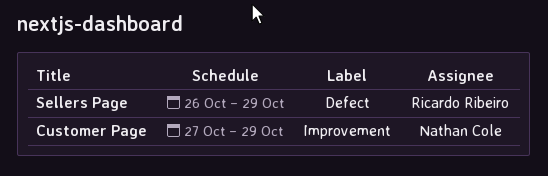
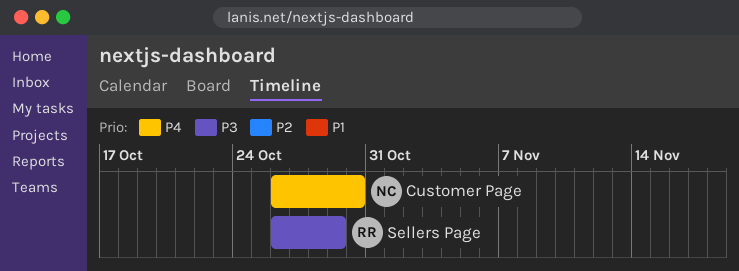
Customer Page, start: Oct 27 -> Oct 26
Customer Page, due: Oct 29 -> Oct 30

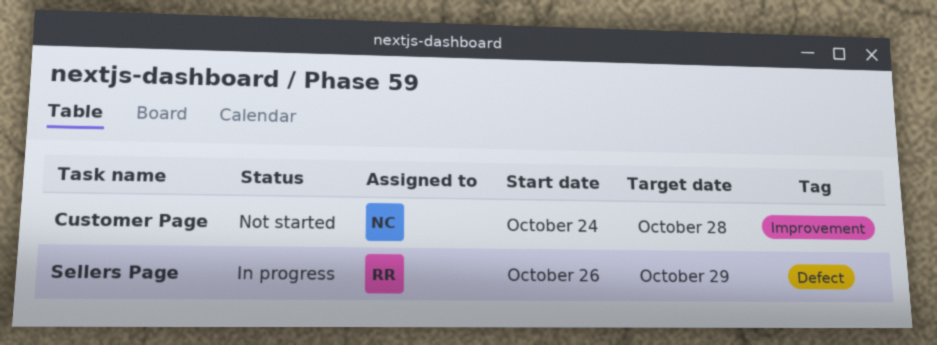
Customer Page, start: Oct 26 -> Oct 24
Customer Page, due: Oct 30 -> Oct 28

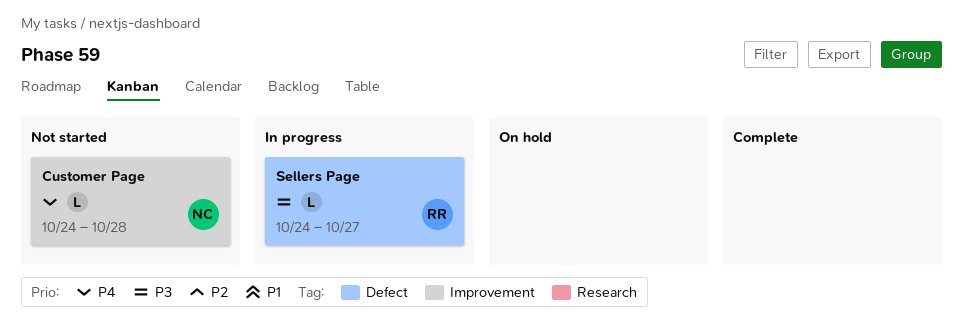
Sellers Page, start: Oct 26 -> Oct 24
Sellers Page, due: Oct 29 -> Oct 27

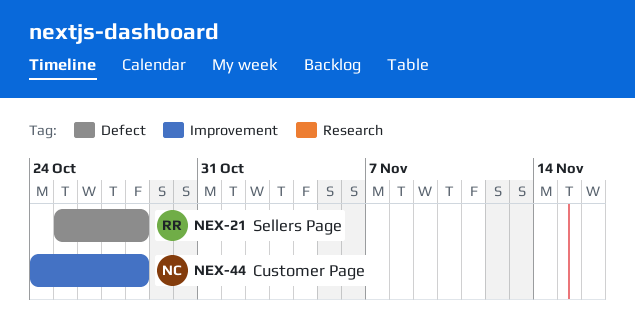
Sellers Page, start: Oct 24 -> Oct 25
Sellers Page, due: Oct 27 -> Oct 28

